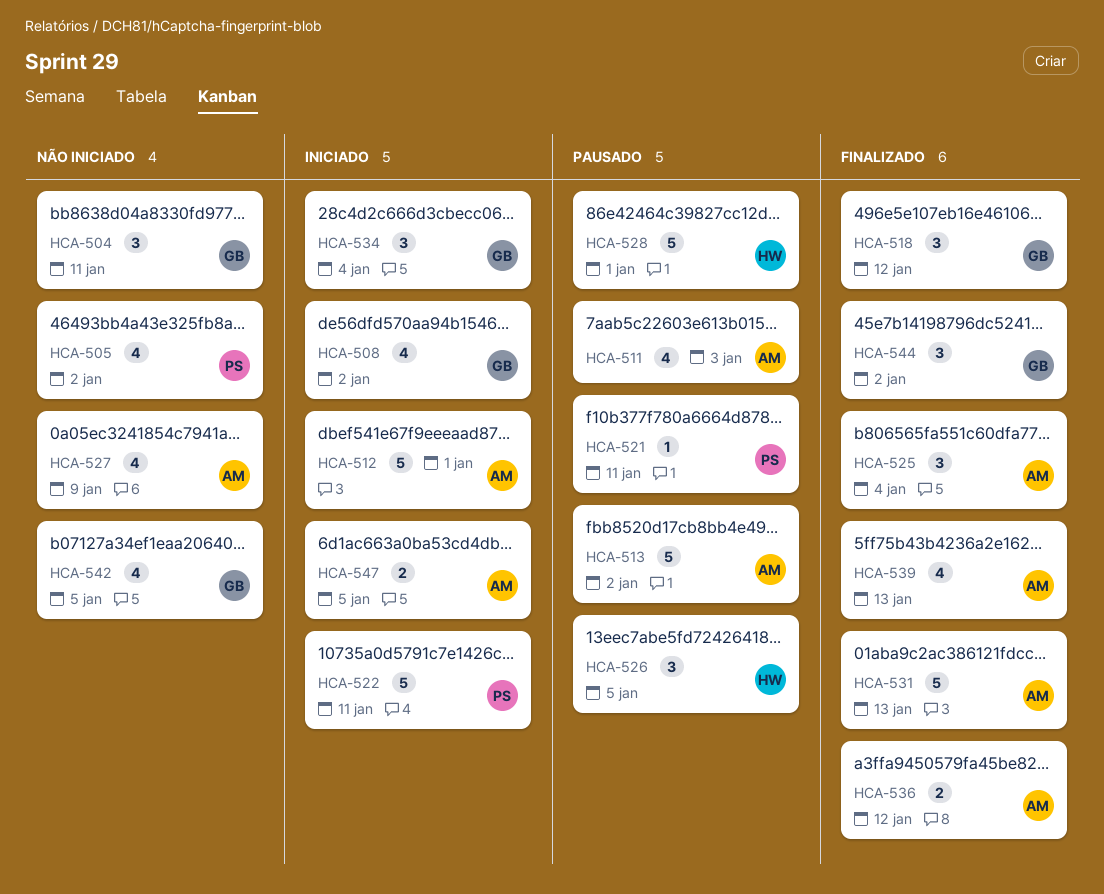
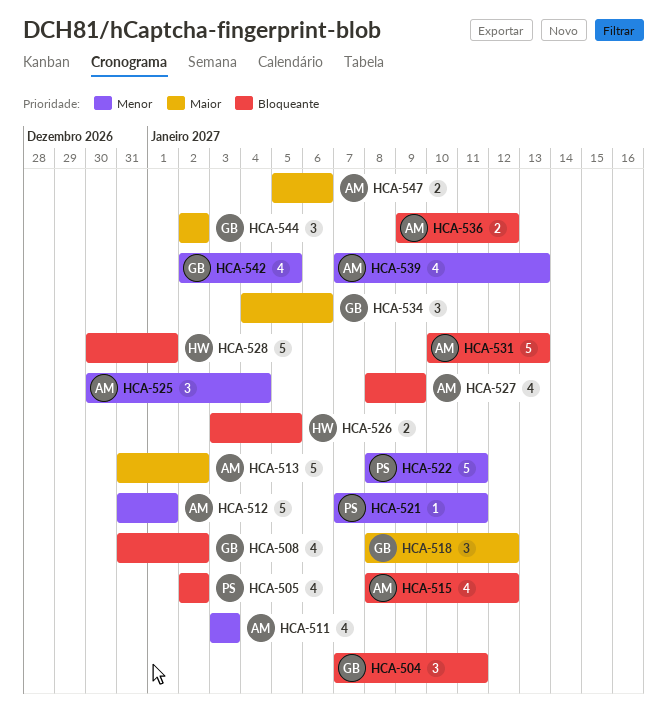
HCA-515: none -> present
HCA-526, estimate: 3 -> 2
HCA-534, due: Jan 4 -> Jan 6
HCA-547, due: Jan 5 -> Jan 6

